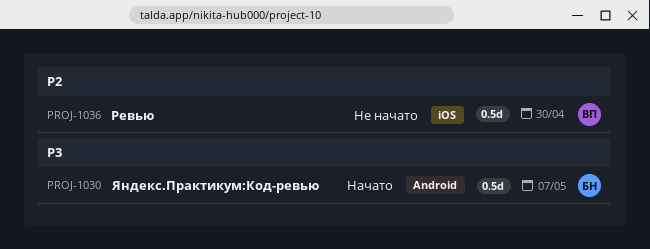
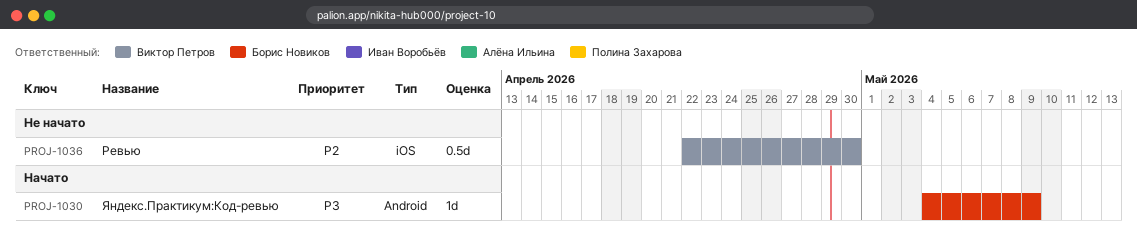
PROJ-1030, estimate: 0.5d -> 1d
PROJ-1030, due: May 7 -> May 9

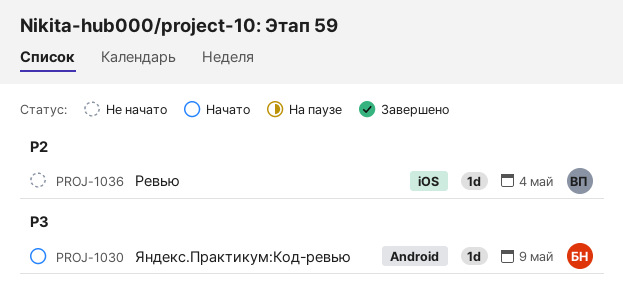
PROJ-1036, estimate: 0.5d -> 1d
PROJ-1036, due: Apr 30 -> May 4

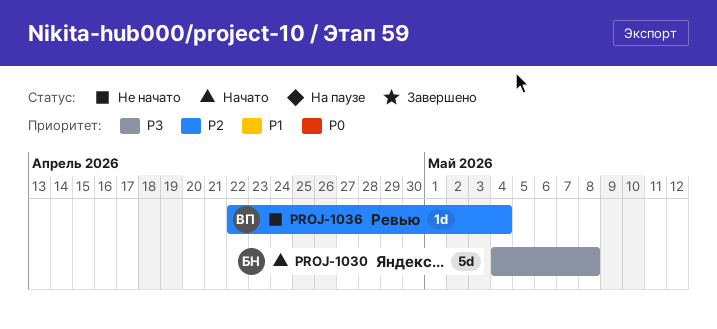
PROJ-1030, estimate: 1d -> 5d
PROJ-1030, due: May 9 -> May 8

